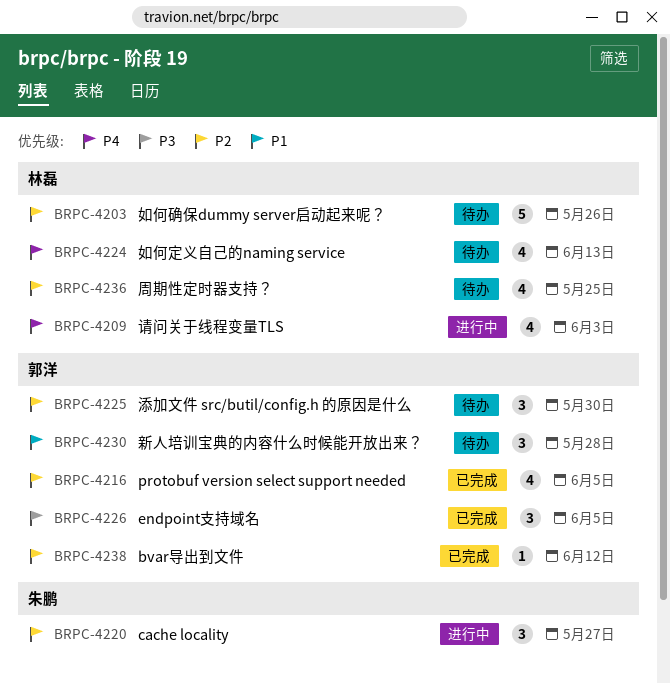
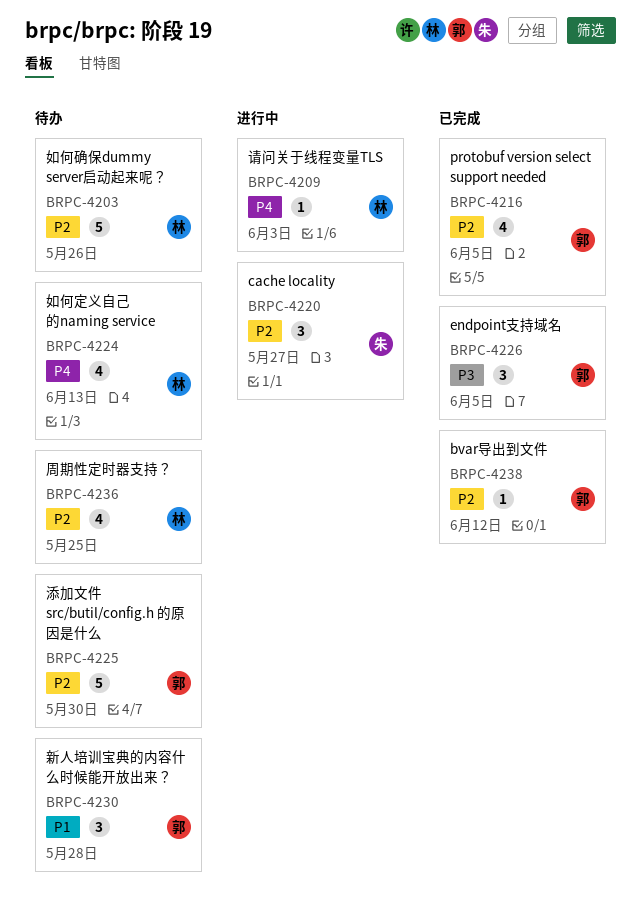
BRPC-4209, estimate: 4 -> 1
BRPC-4225, estimate: 3 -> 5

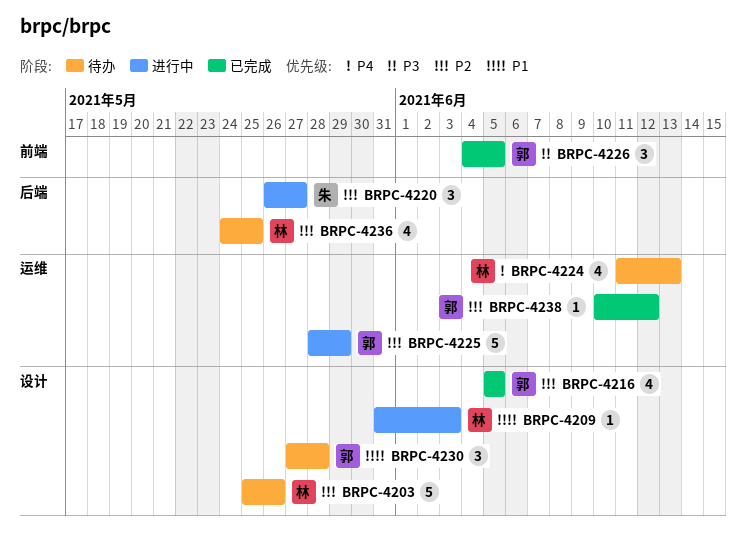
BRPC-4209, priority: P4 -> P1
BRPC-4225, status: 待办 -> 进行中
BRPC-4225, due: May 30 -> May 29

